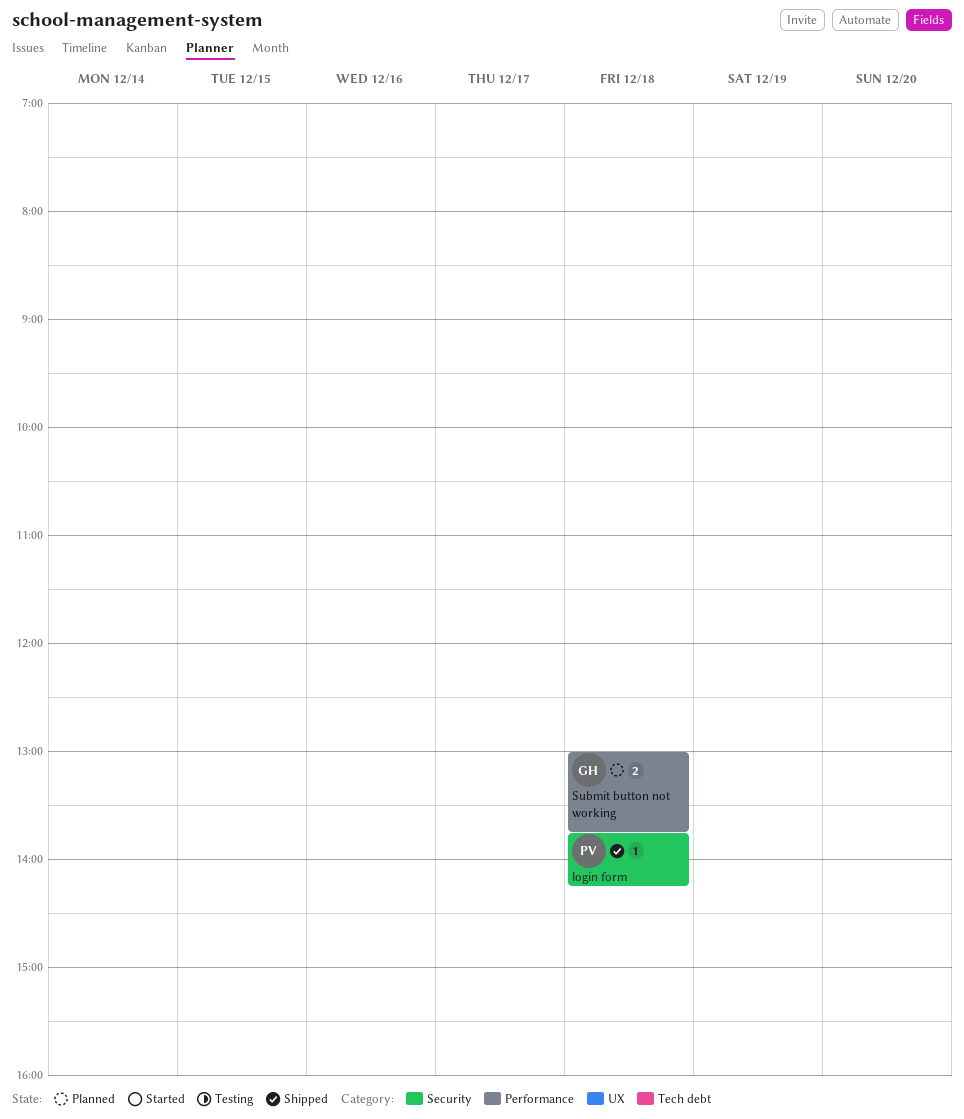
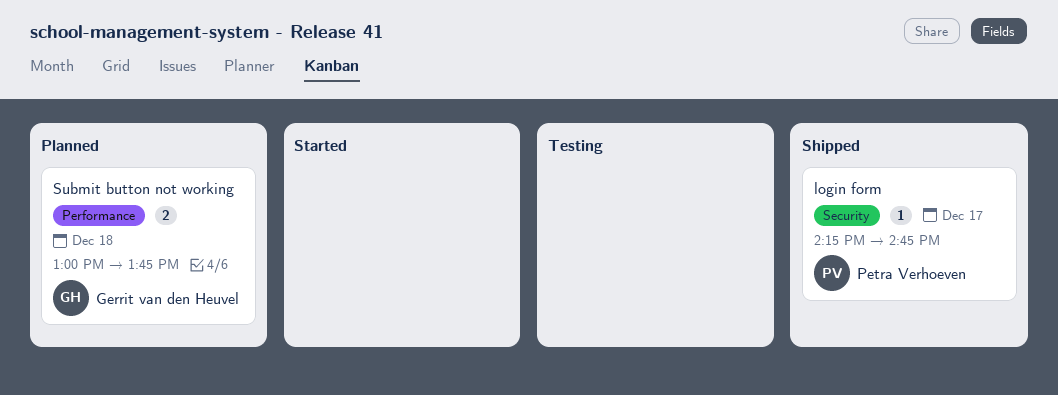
login form, day: Dec 18 -> Dec 17
login form, begins: 13:45 -> 14:15
login form, ends: 14:15 -> 14:45

